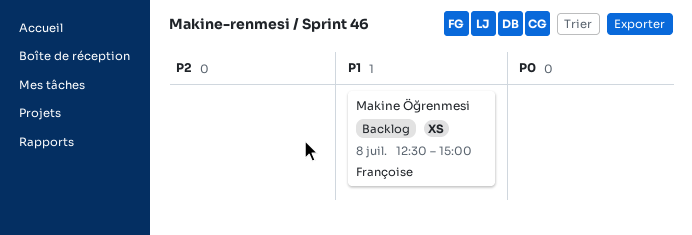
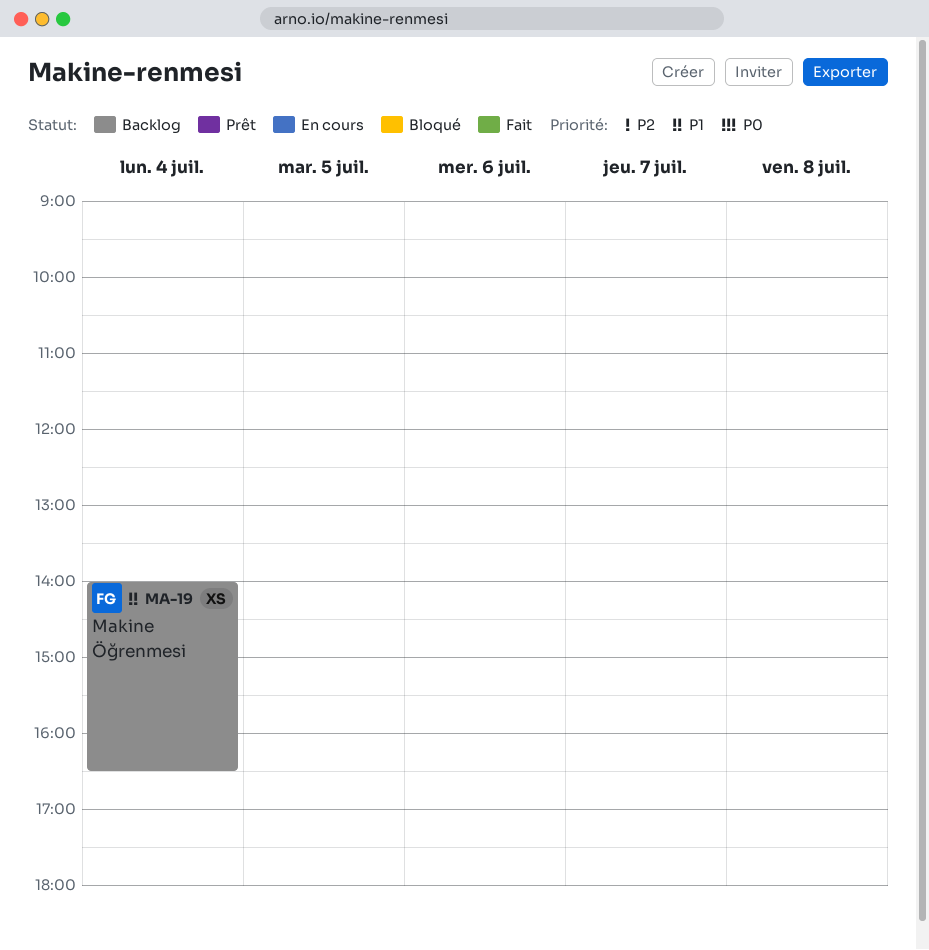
Makine Öğrenmesi, day: Jul 8 -> Jul 4
Makine Öğrenmesi, begins: 12:30 -> 14:00
Makine Öğrenmesi, ends: 15:00 -> 16:30

